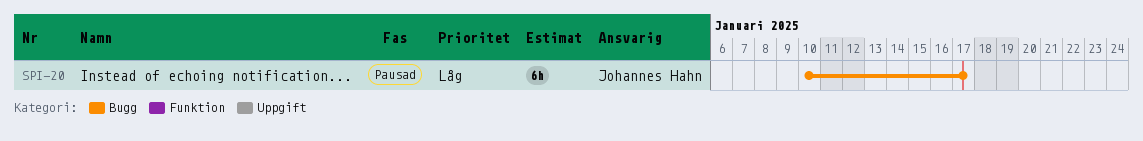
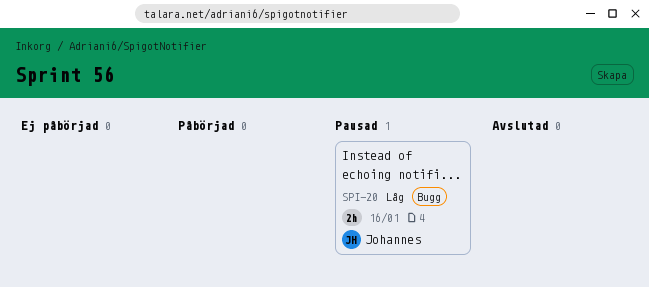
SPI-20, estimate: 6h -> 2h
SPI-20, due: Jan 17 -> Jan 16

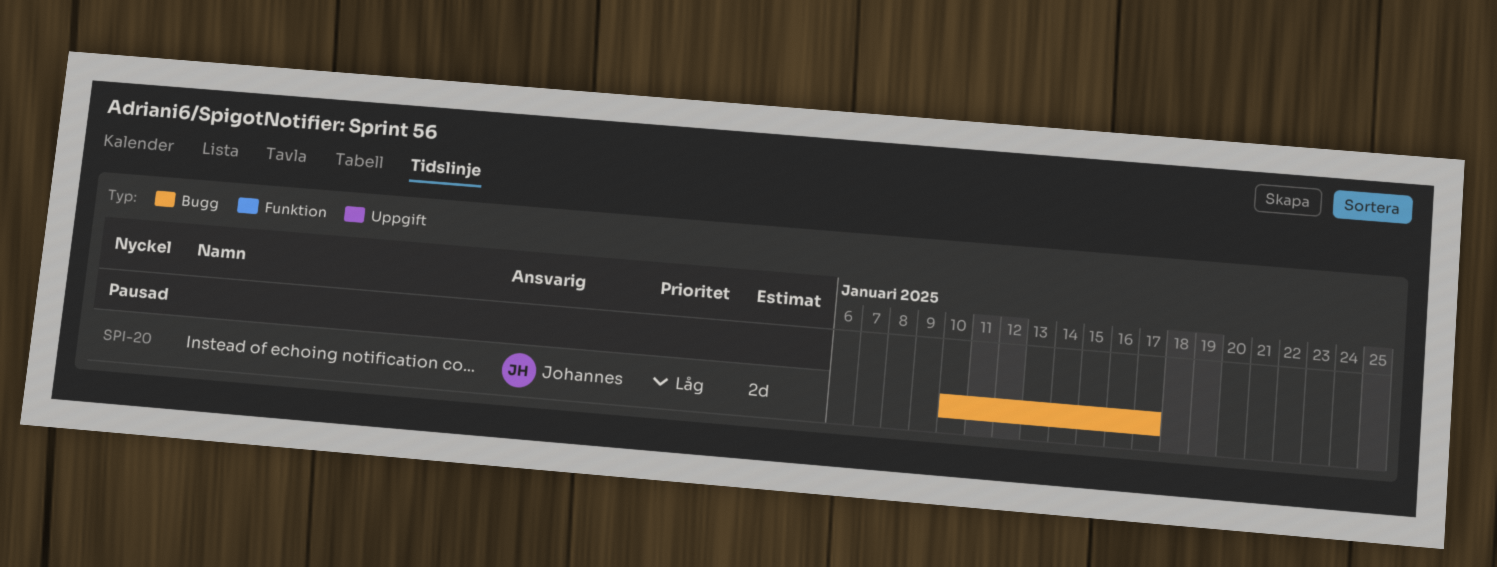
SPI-20, estimate: 2h -> 2d
SPI-20, due: Jan 16 -> Jan 17

